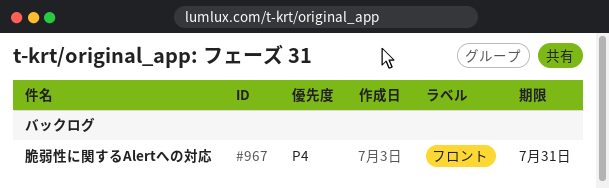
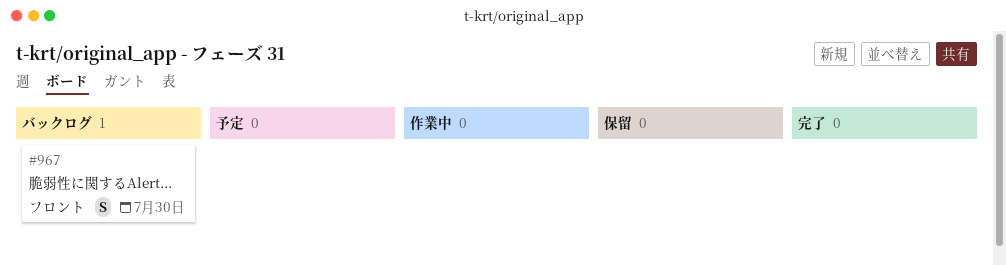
#967, due: Jul 31 -> Jul 30

